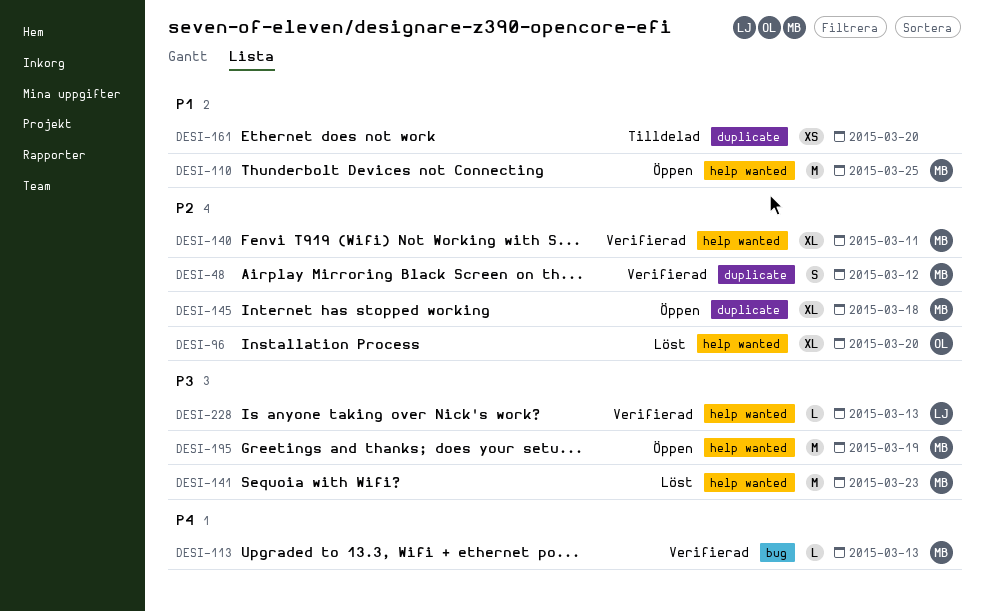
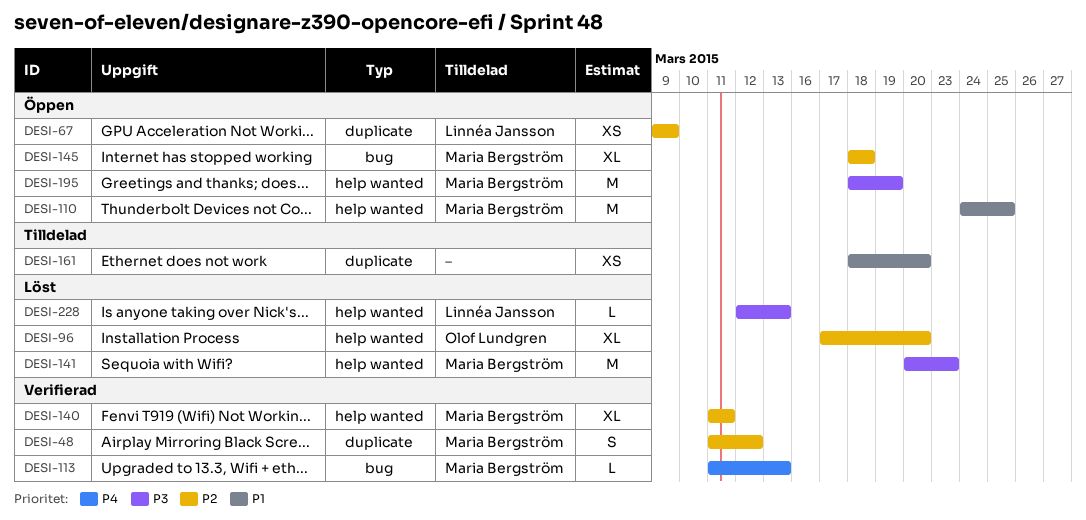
DESI-67: none -> present
DESI-145, label: duplicate -> bug
DESI-228, status: Verifierad -> Löst

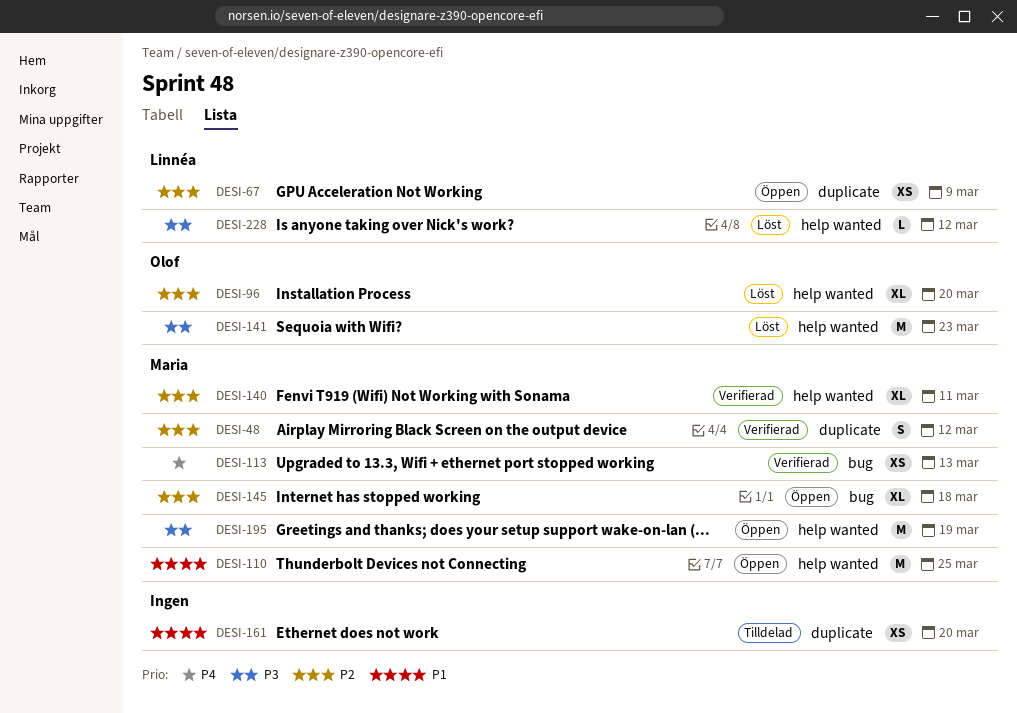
DESI-113, estimate: L -> XS
DESI-141, owner: Maria Bergström -> Olof Lundgren
DESI-228, due: Mar 13 -> Mar 12

